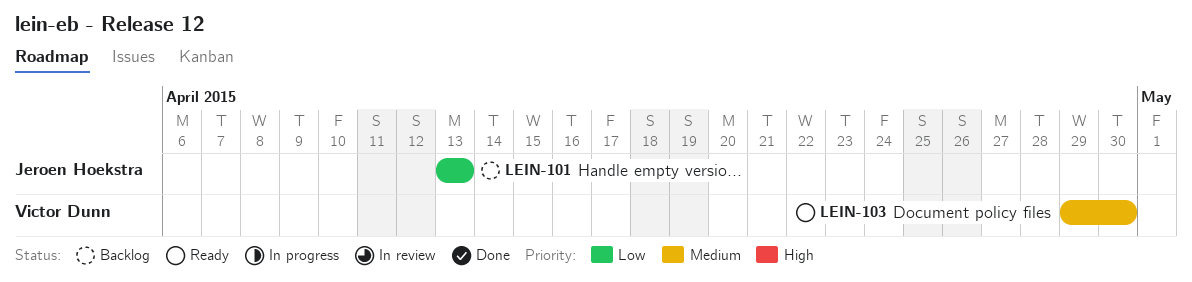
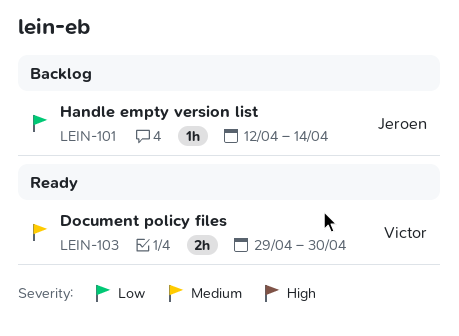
LEIN-101, start: Apr 13 -> Apr 12
LEIN-101, due: Apr 13 -> Apr 14

